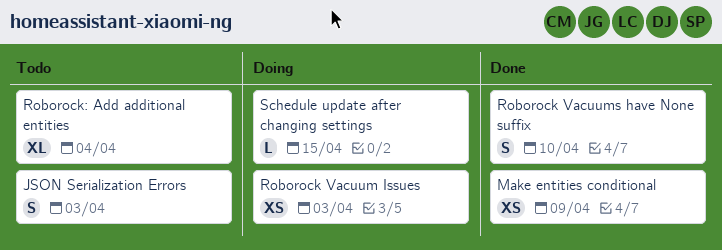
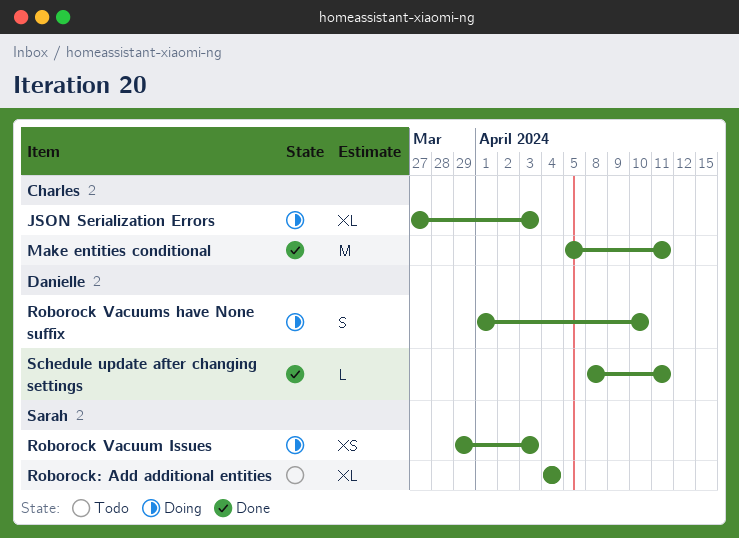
JSON Serialization Errors, status: Todo -> Doing
JSON Serialization Errors, estimate: S -> XL
Make entities conditional, estimate: XS -> M
Make entities conditional, due: Apr 9 -> Apr 11
Roborock Vacuums have None suffix, status: Done -> Doing
Schedule update after changing settings, status: Doing -> Done
Schedule update after changing settings, due: Apr 15 -> Apr 11

